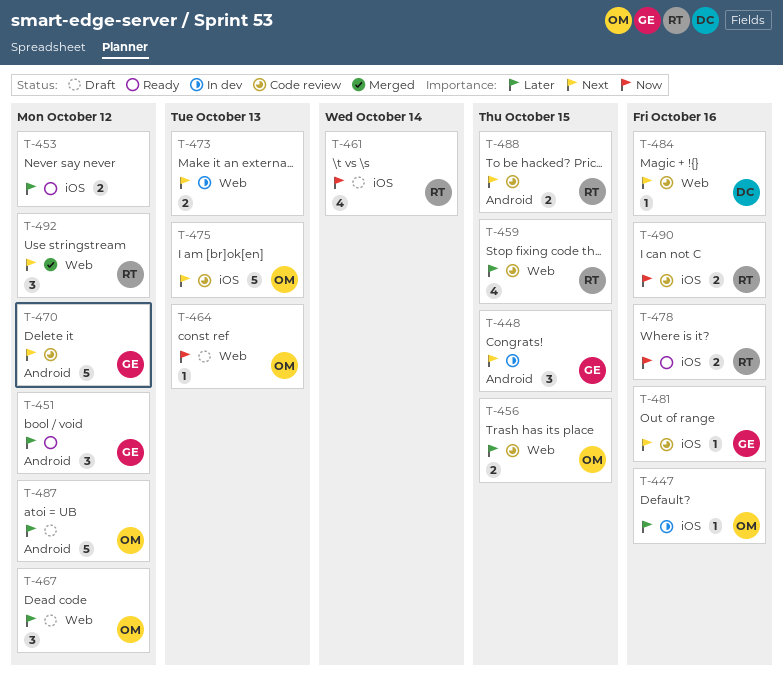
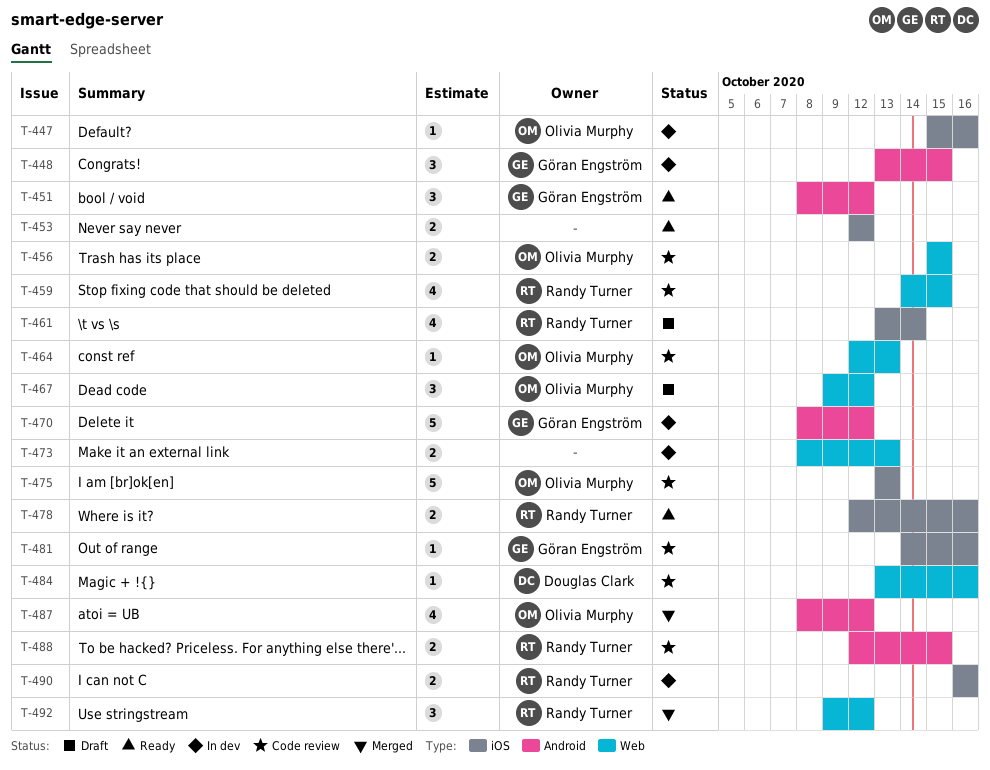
T-464, status: Draft -> Code review
T-470, status: Code review -> In dev
T-487, status: Draft -> Merged
T-487, estimate: 5 -> 4
T-490, status: Code review -> In dev

